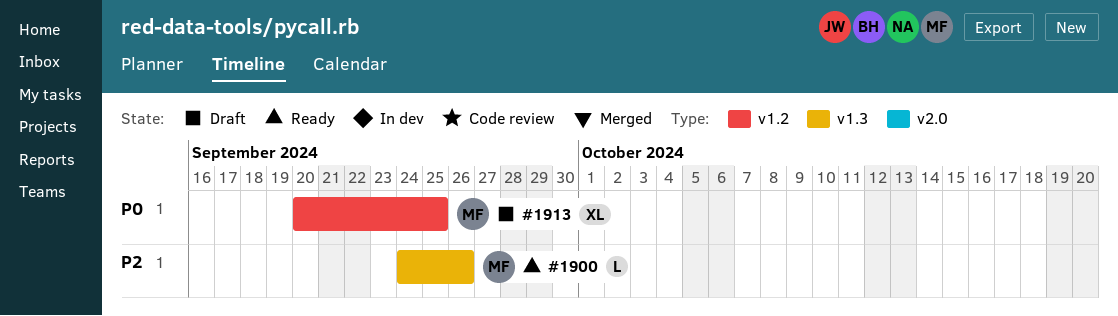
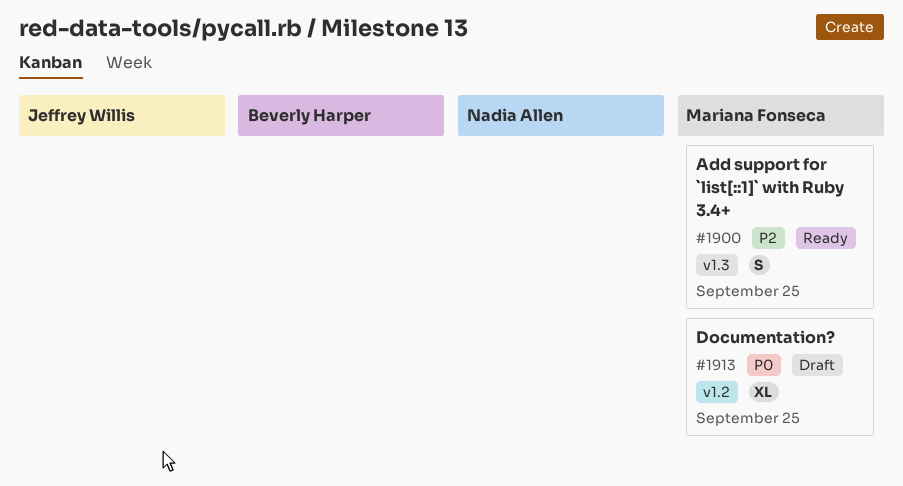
#1900, estimate: L -> S
#1900, due: Sep 26 -> Sep 25

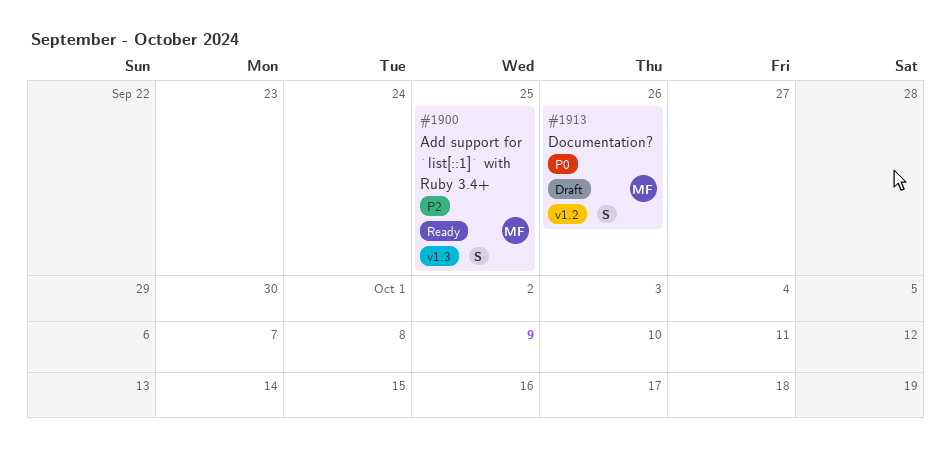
#1913, estimate: XL -> S
#1913, due: Sep 25 -> Sep 26

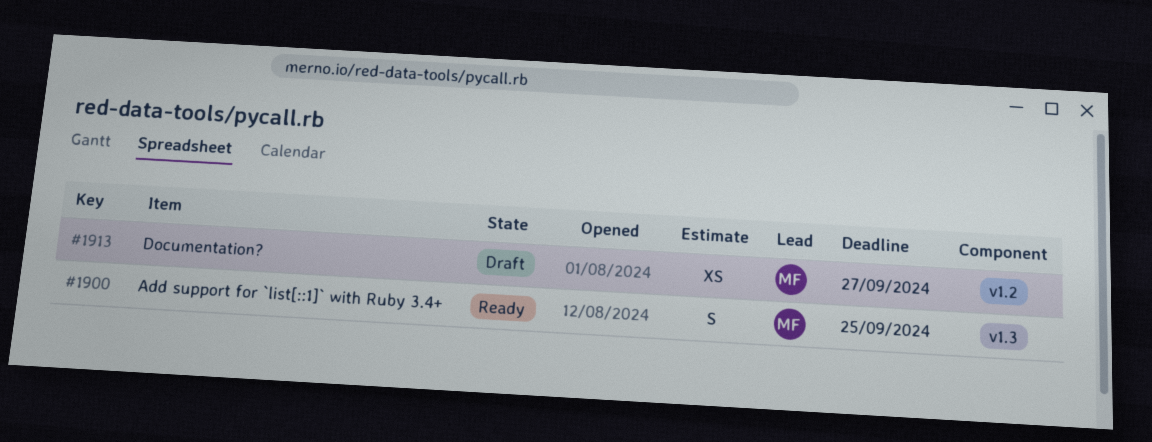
#1913, estimate: S -> XS
#1913, due: Sep 26 -> Sep 27

